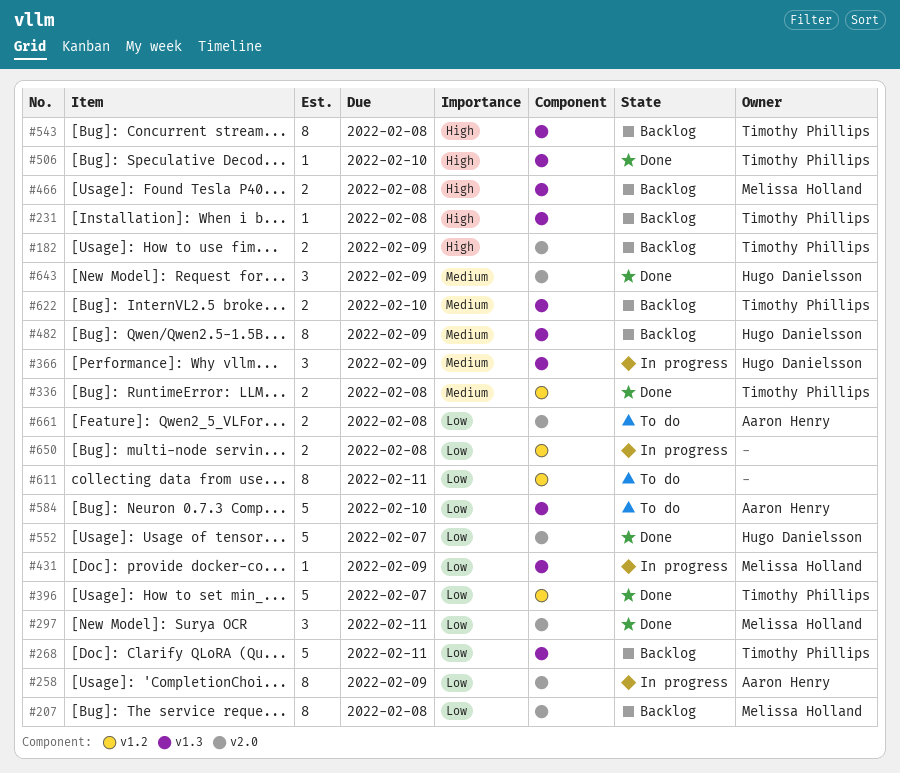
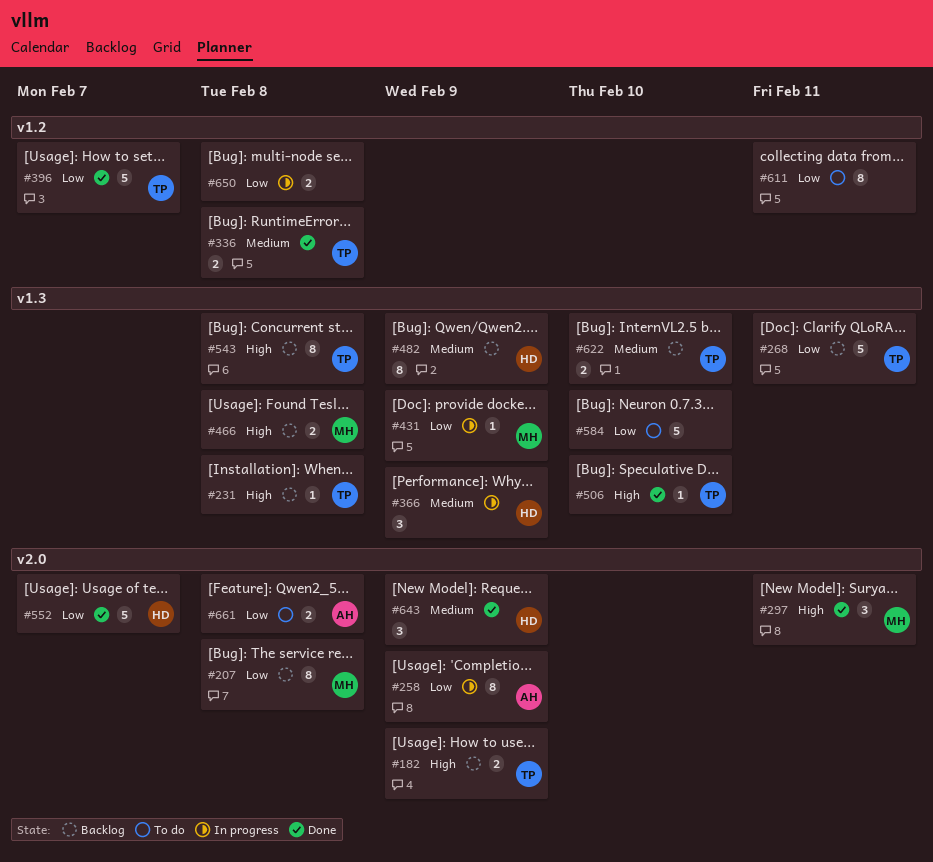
#297, priority: Low -> High
#584, owner: Aaron Henry -> none

